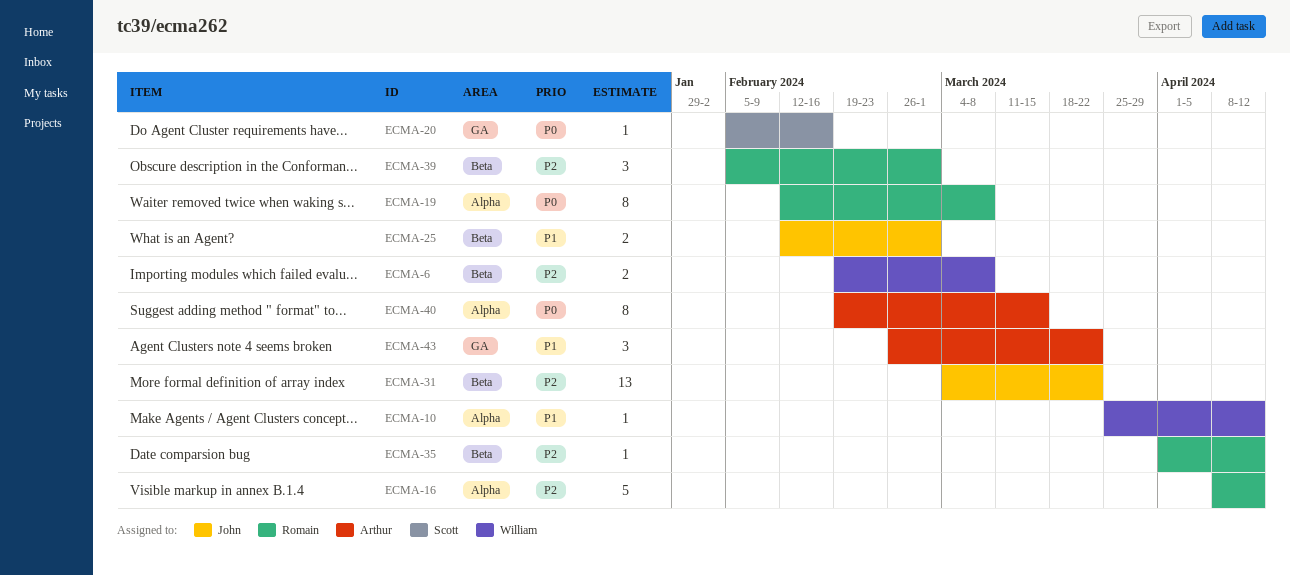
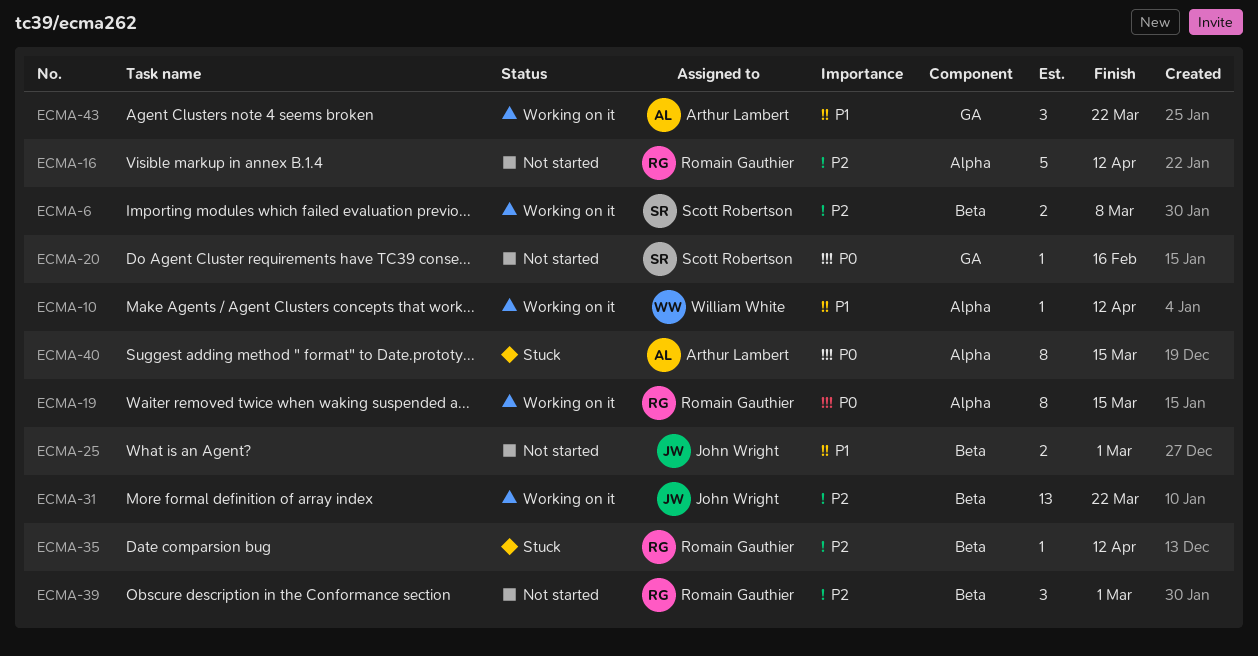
ECMA-6, owner: William White -> Scott Robertson
ECMA-19, due: Mar 8 -> Mar 15

